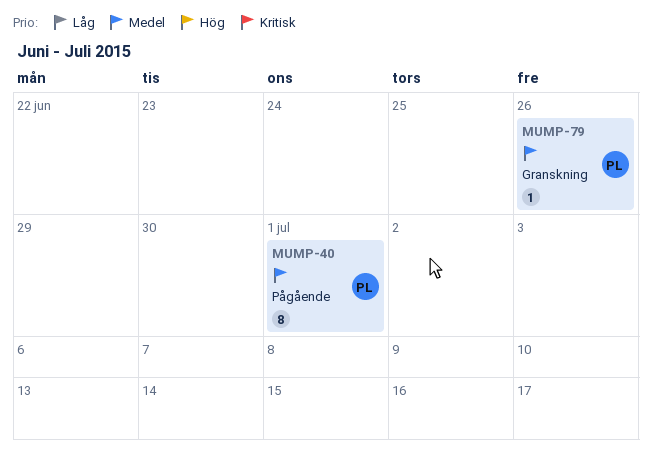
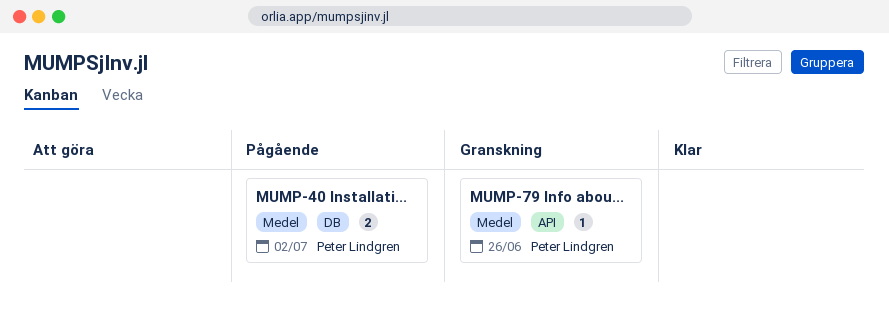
MUMP-40, estimate: 8 -> 2
MUMP-40, due: Jul 1 -> Jul 2

